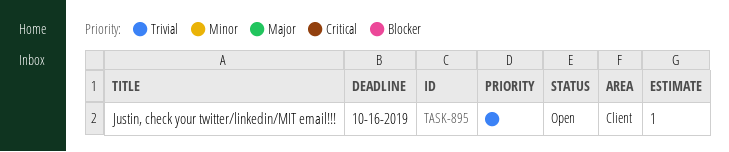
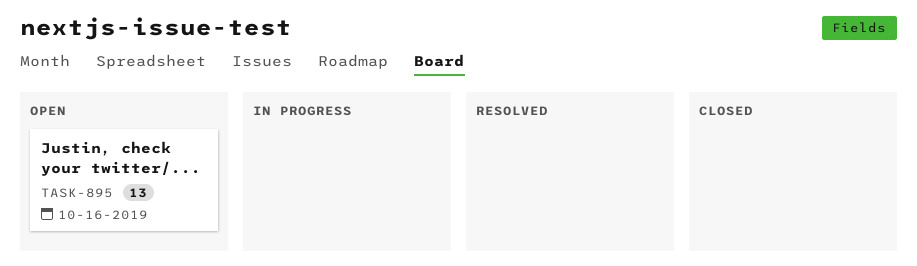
TASK-895, estimate: 1 -> 13

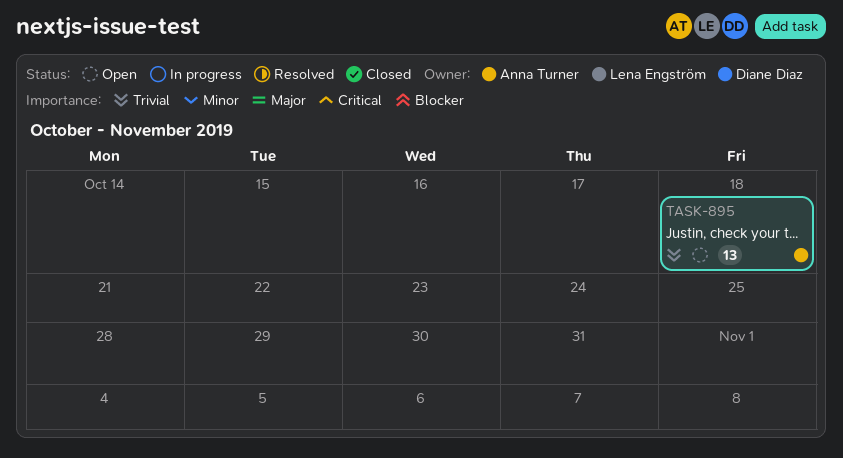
TASK-895, due: Oct 16 -> Oct 18

